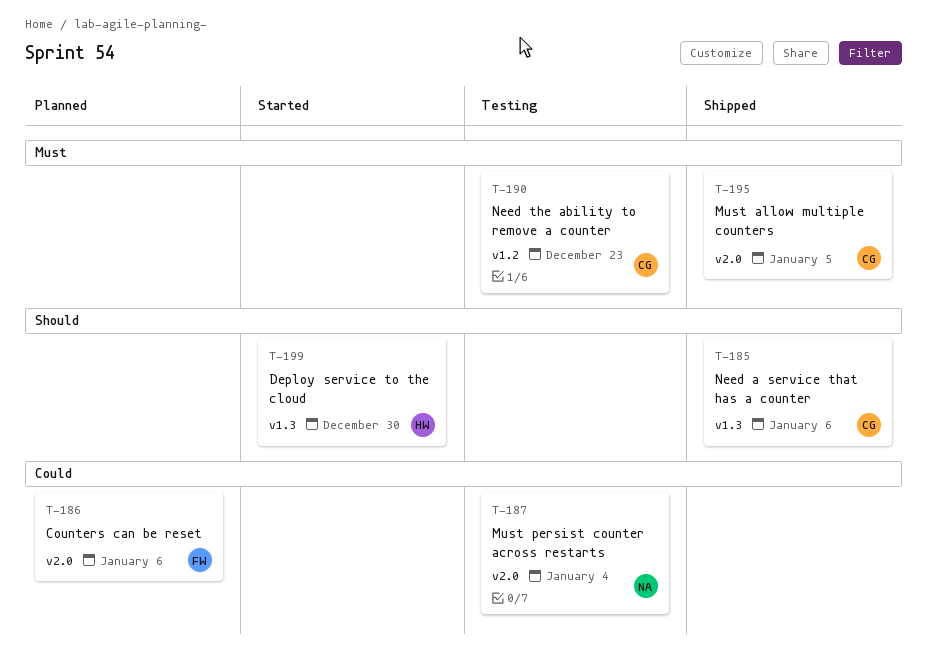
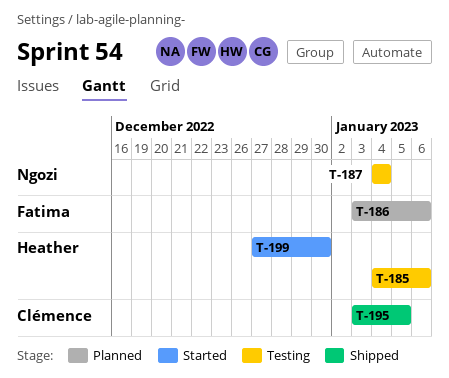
T-185, status: Shipped -> Testing
T-185, owner: Clémence -> Heather
T-190: present -> none

